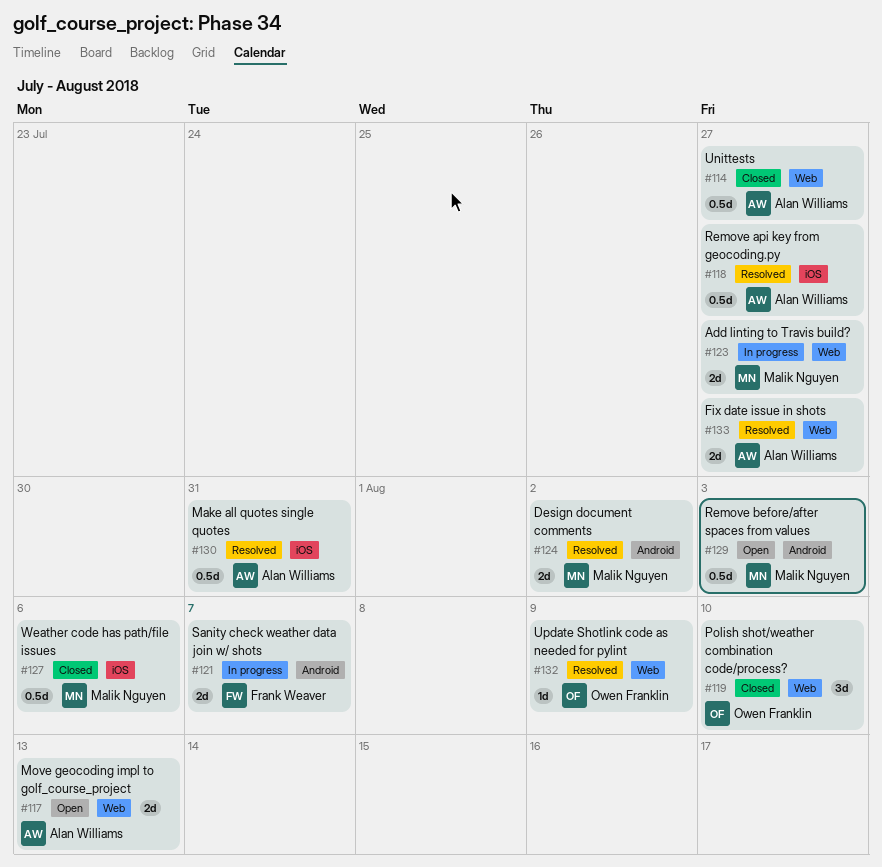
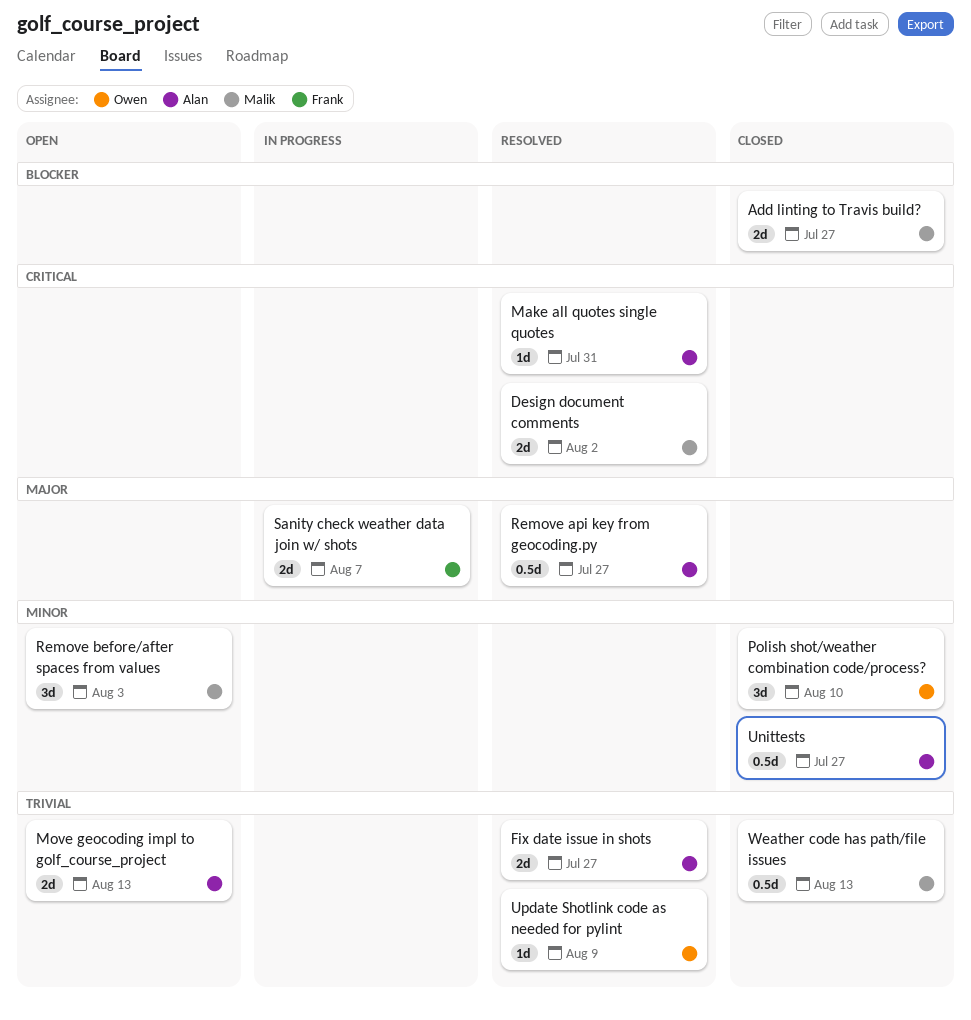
Add linting to Travis build?, status: In progress -> Closed
Make all quotes single quotes, estimate: 0.5d -> 1d
Remove before/after spaces from values, estimate: 0.5d -> 3d
Weather code has path/file issues, due: Aug 6 -> Aug 13

